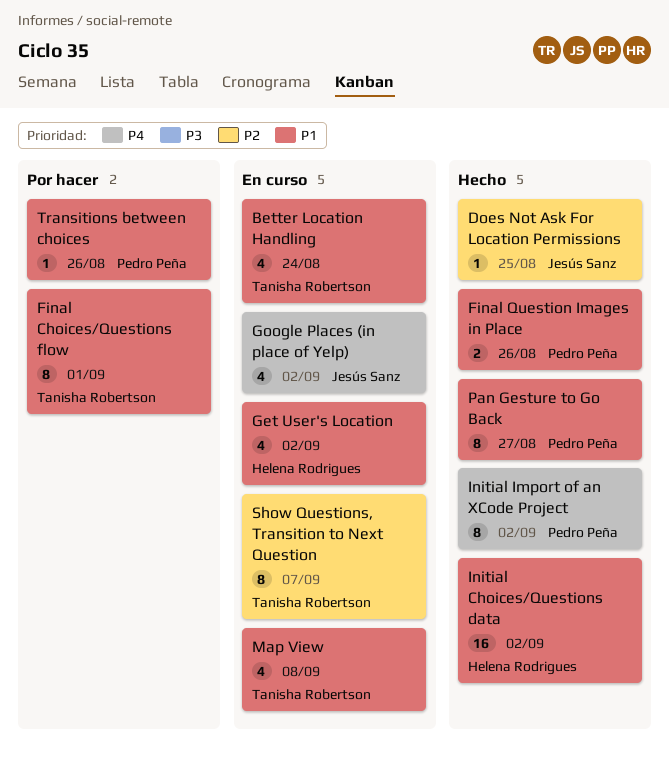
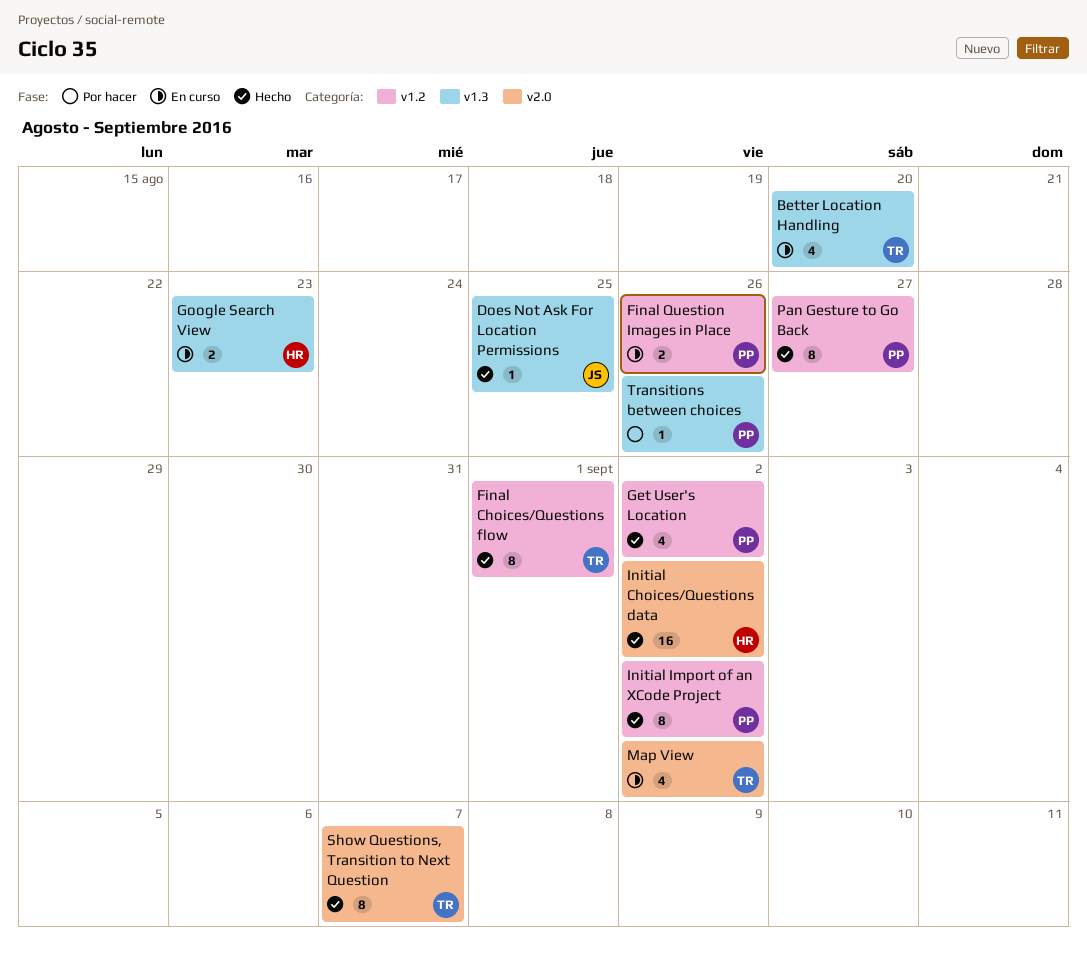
Better Location Handling, due: Aug 24 -> Aug 20
Final Choices/Questions flow, status: Por hacer -> Hecho
Final Question Images in Place, status: Hecho -> En curso
Get User's Location, status: En curso -> Hecho
Get User's Location, owner: Helena Rodrigues -> Pedro Peña
Google Places (in place of Yelp): present -> none
Google Search View: none -> present
Map View, due: Sep 8 -> Sep 2
Show Questions, Transition to Next Question, status: En curso -> Hecho

